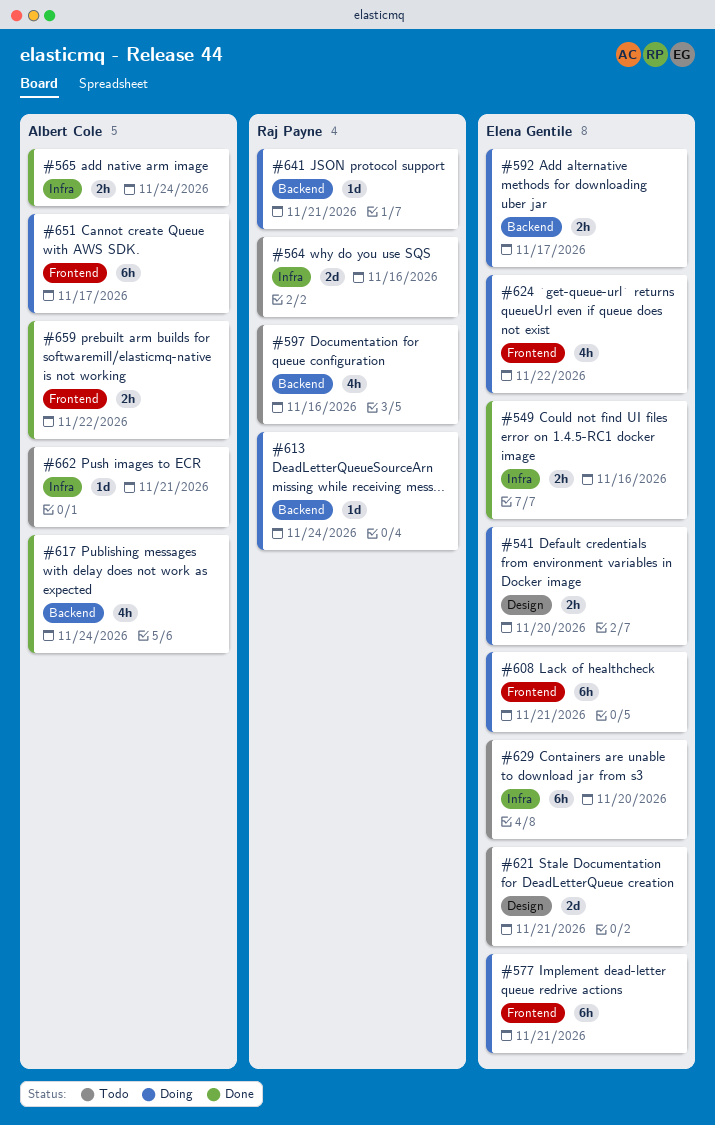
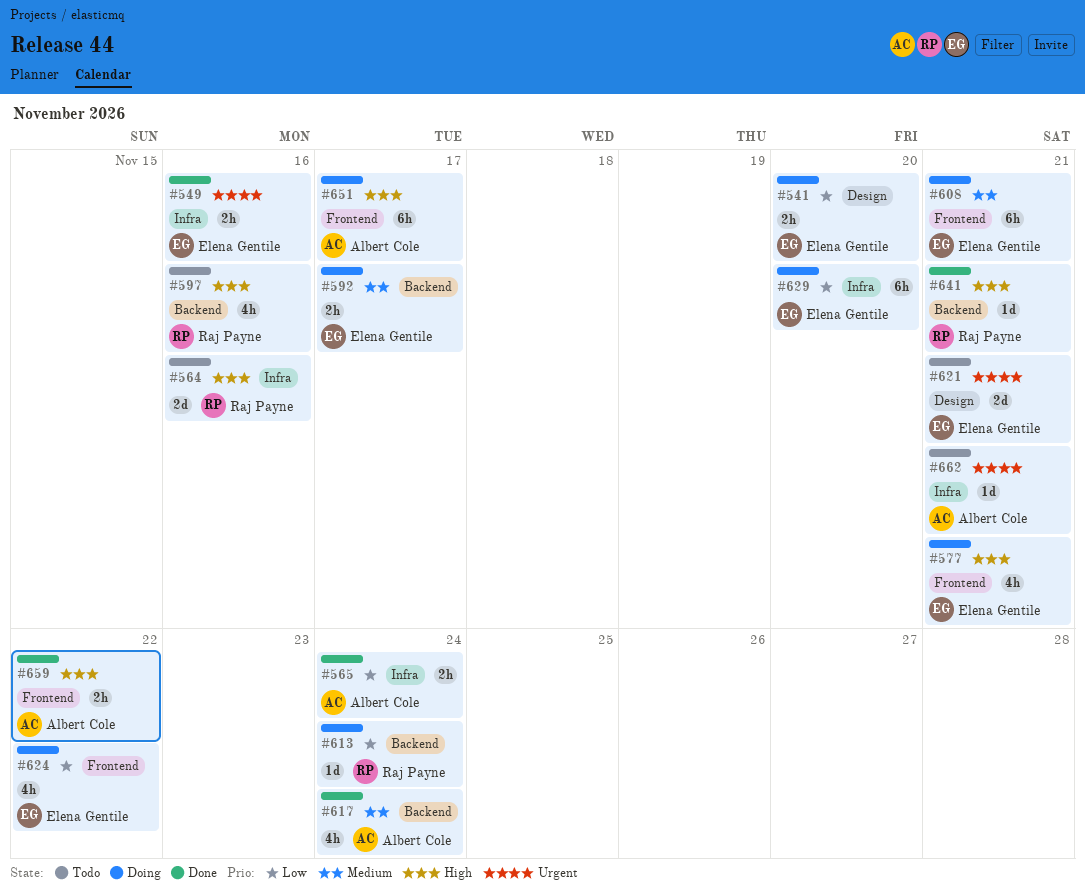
#577, estimate: 6h -> 4h
#629, status: Todo -> Doing
#641, status: Doing -> Done

